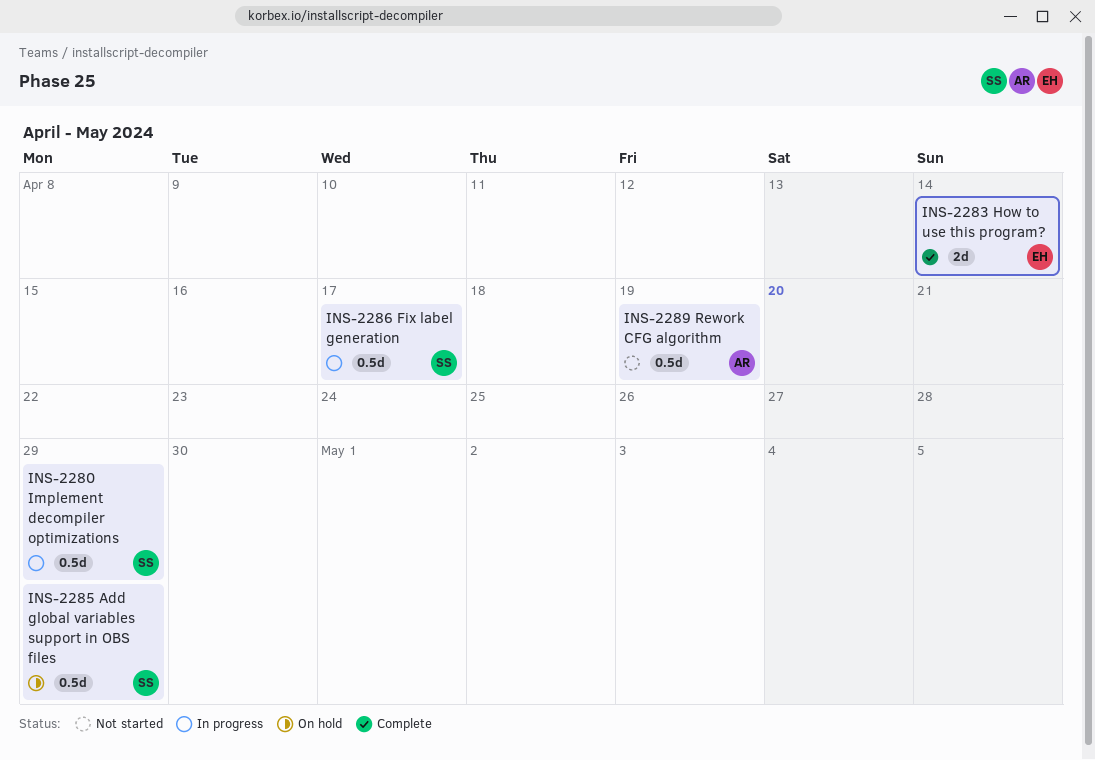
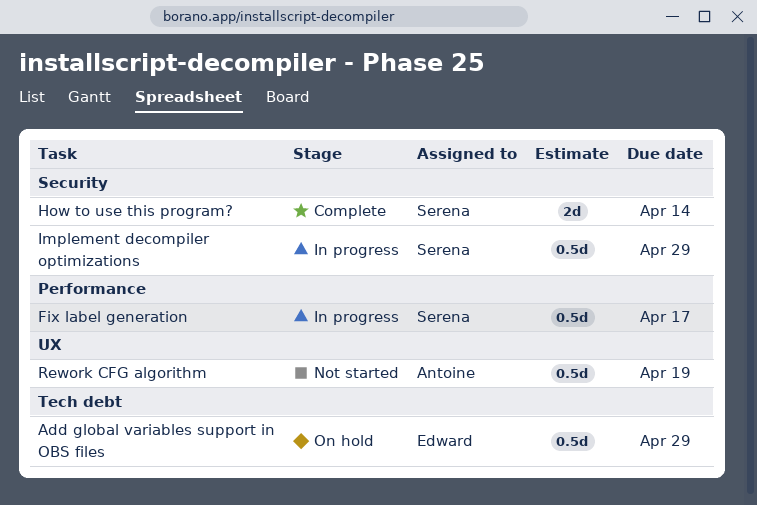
Add global variables support in OBS files, owner: Serena -> Edward
How to use this program?, owner: Edward -> Serena

